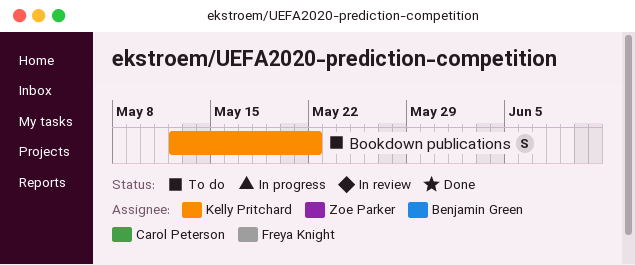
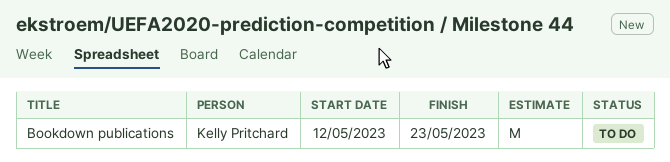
Bookdown publications, estimate: S -> M
Bookdown publications, due: May 22 -> May 23

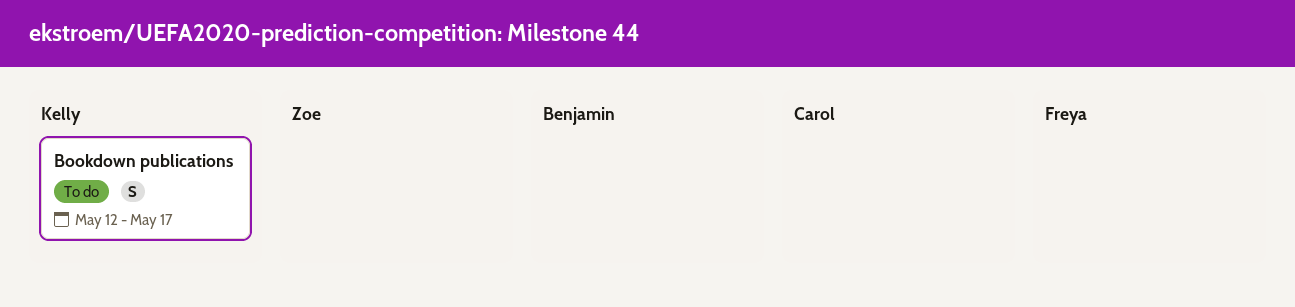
Bookdown publications, estimate: M -> S
Bookdown publications, due: May 23 -> May 17

